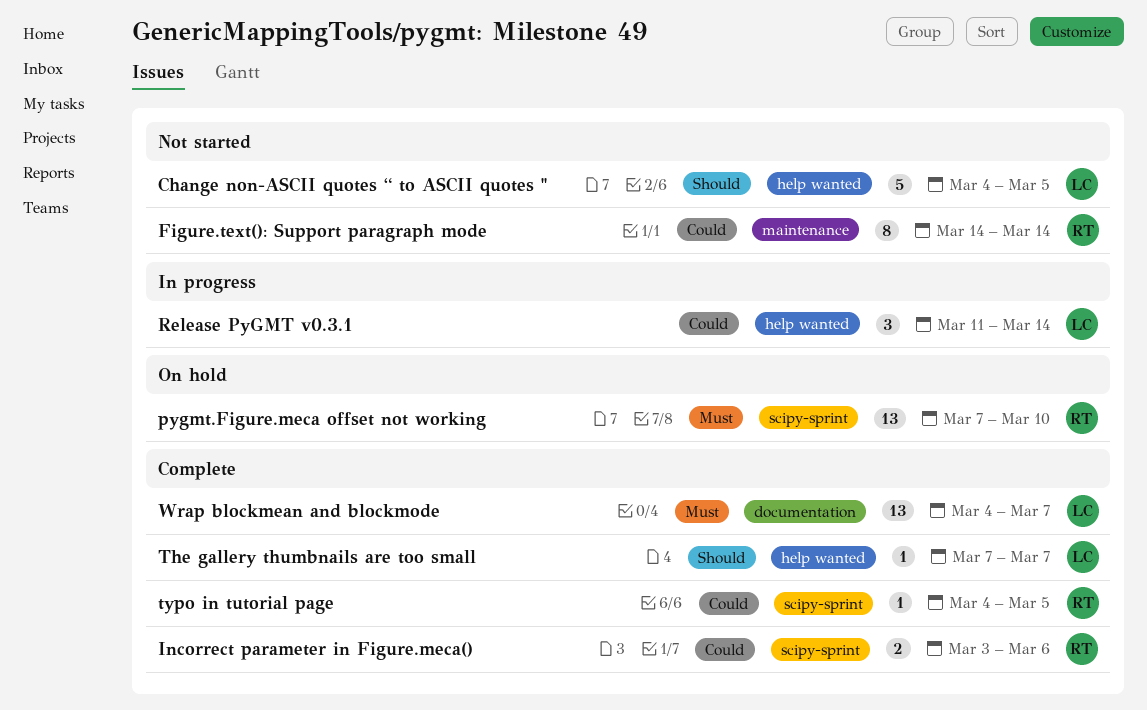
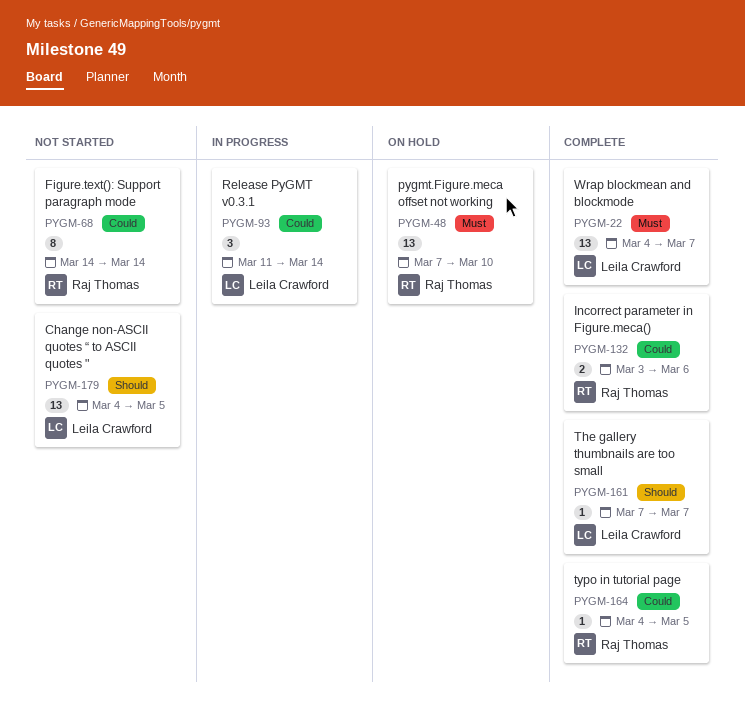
Change non-ASCII quotes “ to ASCII quotes ", estimate: 5 -> 13

